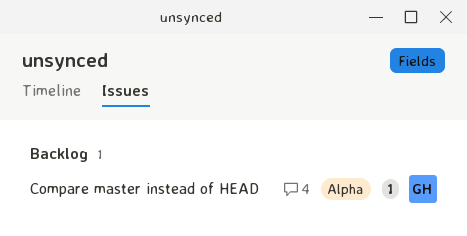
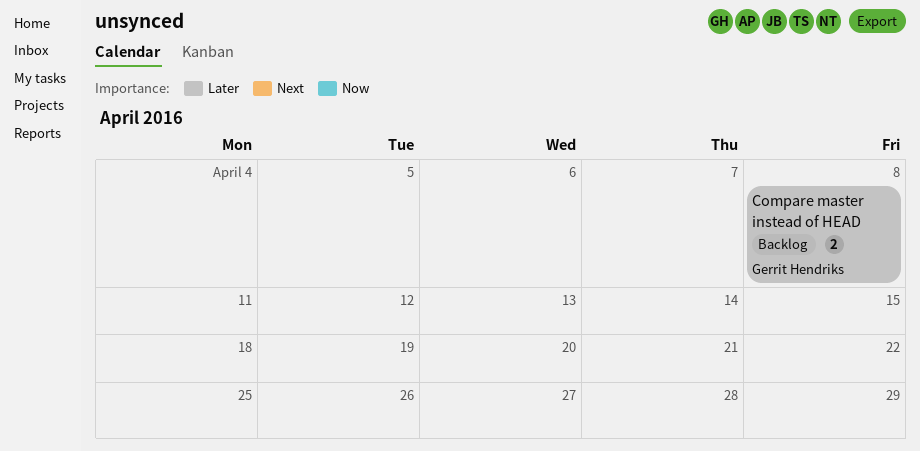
Compare master instead of HEAD, estimate: 1 -> 2

